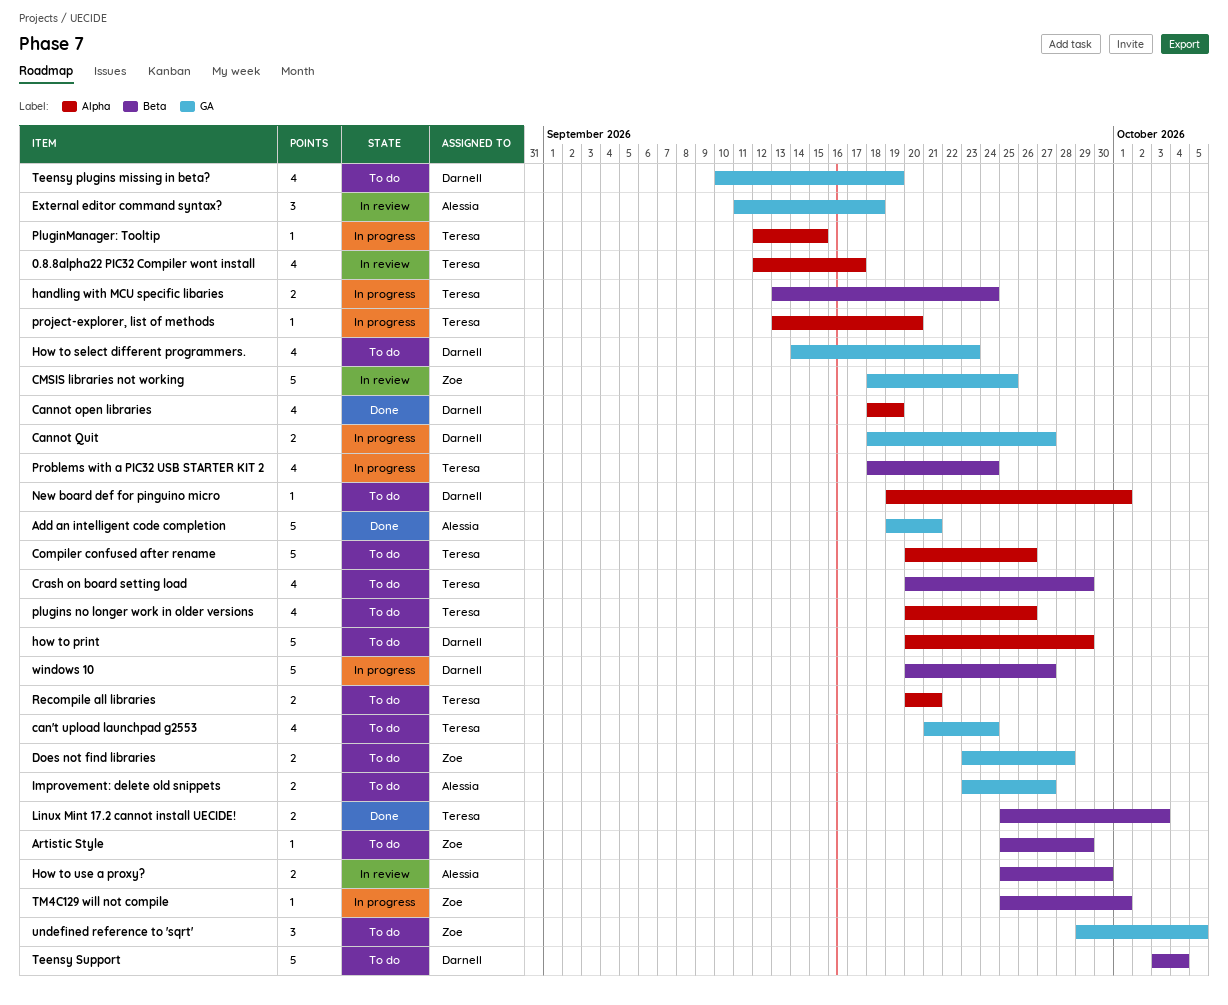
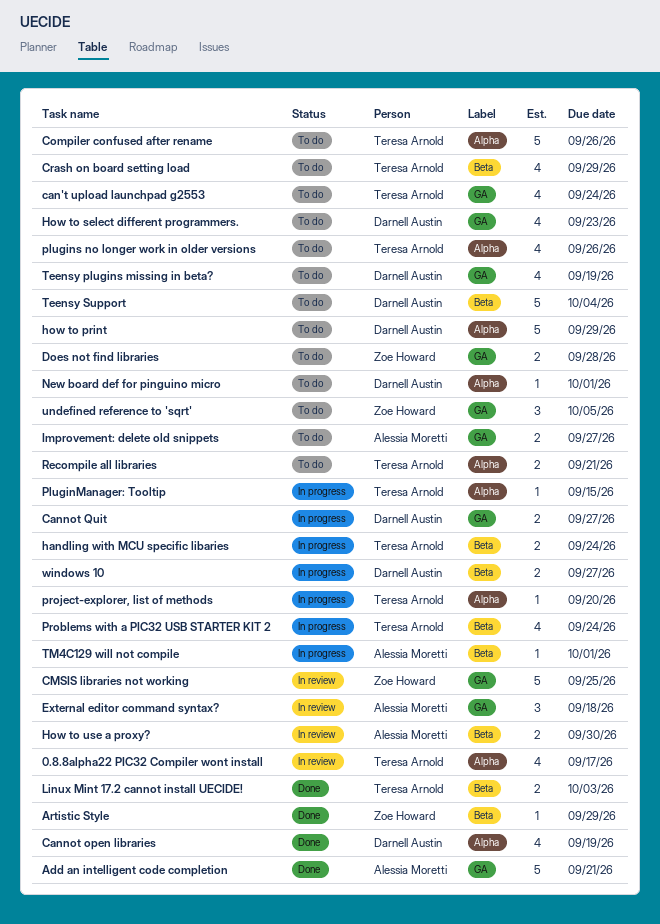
Artistic Style, status: To do -> Done
TM4C129 will not compile, owner: Zoe Howard -> Alessia Moretti
windows 10, estimate: 5 -> 2

